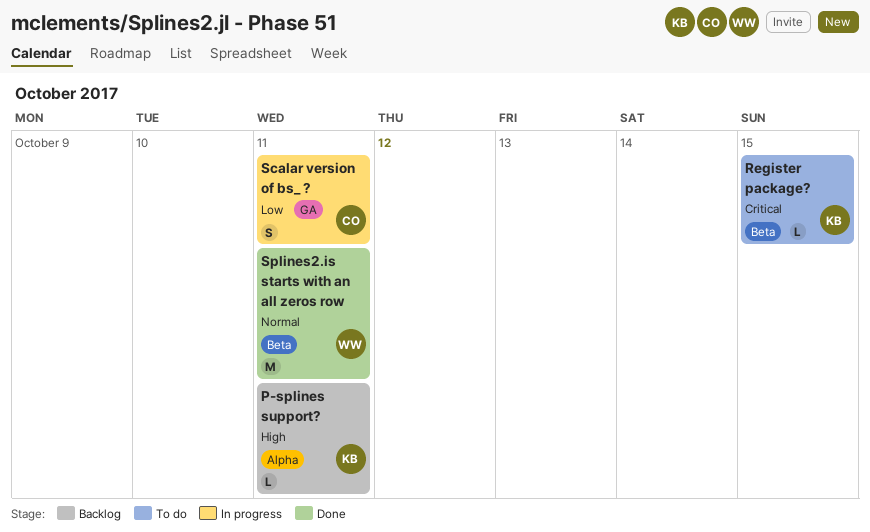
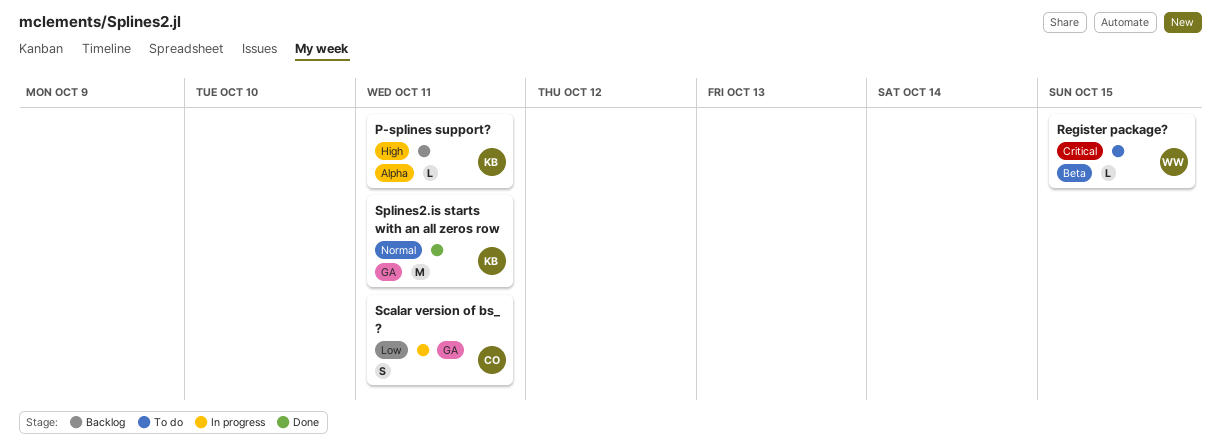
Register package?, owner: KB -> WW
Splines2.is starts with an all zeros row, owner: WW -> KB
Splines2.is starts with an all zeros row, label: Beta -> GA

